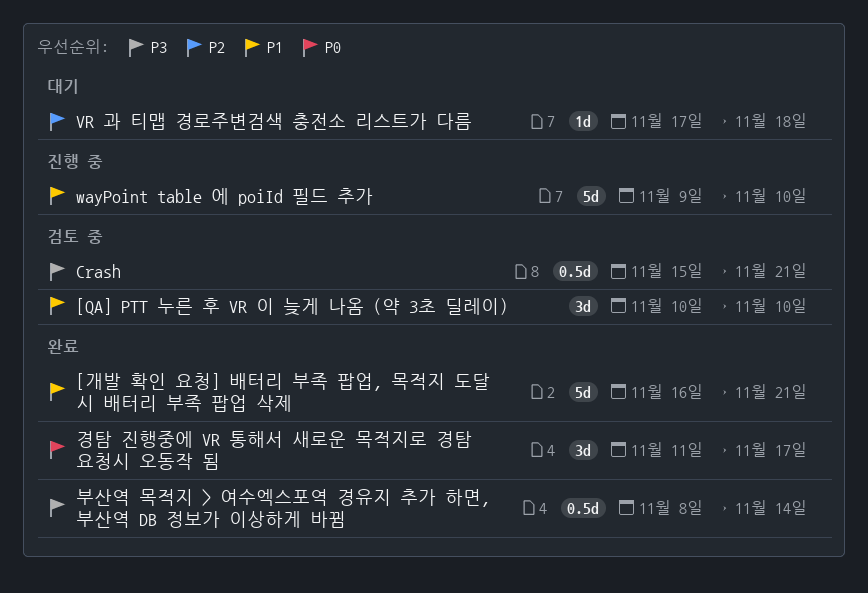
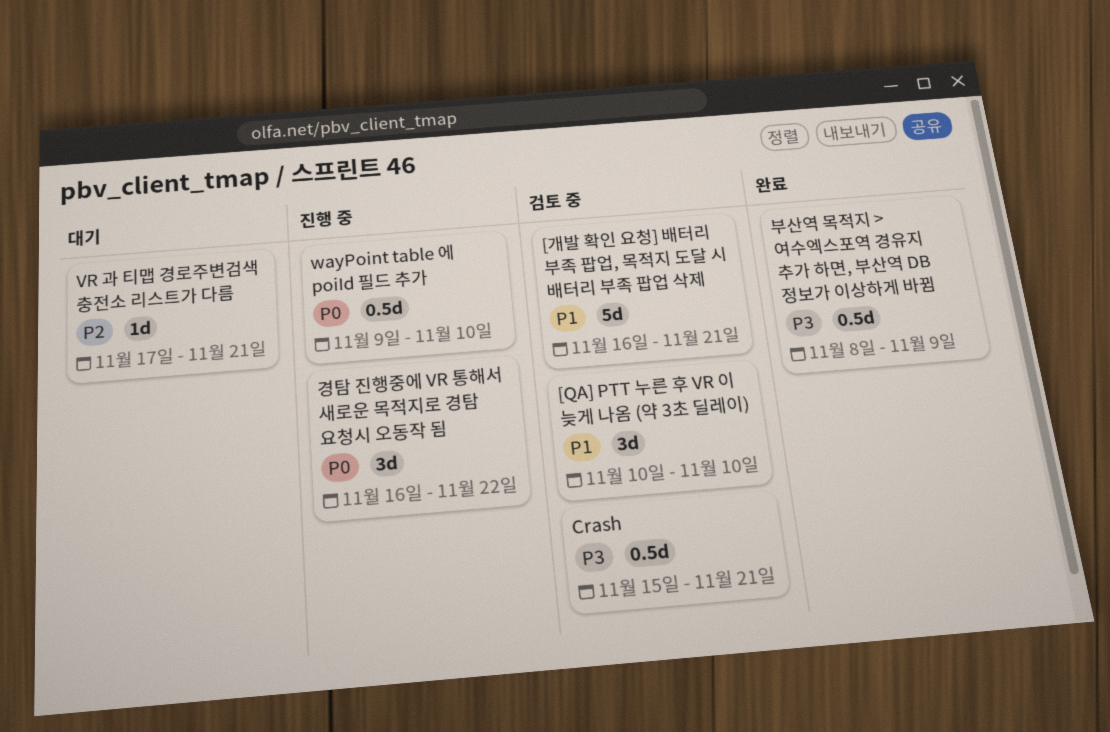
[개발 확인 요청] 배터리 부족 팝업, 목적지 도달 시 배터리 부족 팝업 삭제, status: 완료 -> 검토 중
VR 과 티맵 경로주변검색 충전소 리스트가 다름, due: Nov 18 -> Nov 21
wayPoint table 에 poiId 필드 추가, priority: P1 -> P0
wayPoint table 에 poiId 필드 추가, estimate: 5d -> 0.5d
경탐 진행중에 VR 통해서 새로운 목적지로 경탐 요청시 오동작 됨, status: 완료 -> 진행 중
경탐 진행중에 VR 통해서 새로운 목적지로 경탐 요청시 오동작 됨, start: Nov 11 -> Nov 16
경탐 진행중에 VR 통해서 새로운 목적지로 경탐 요청시 오동작 됨, due: Nov 17 -> Nov 22
부산역 목적지 > 여수엑스포역 경유지 추가 하면, 부산역 DB 정보가 이상하게 바뀜, due: Nov 14 -> Nov 9

